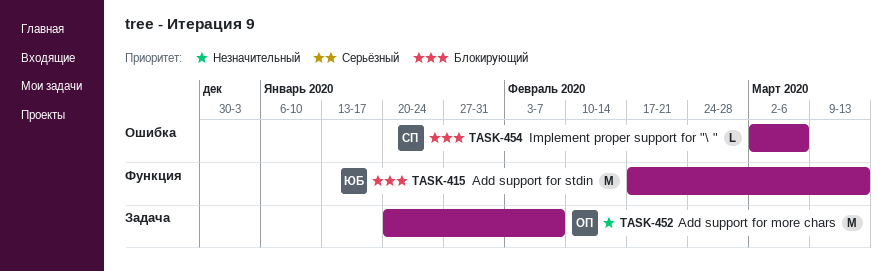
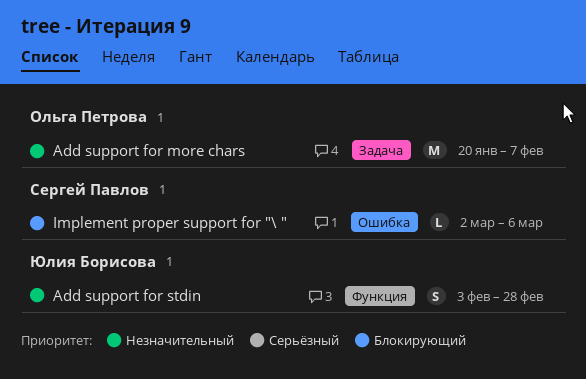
Add support for stdin, priority: Блокирующий -> Незначительный
Add support for stdin, estimate: M -> S
Add support for stdin, start: Feb 17 -> Feb 3
Add support for stdin, due: Mar 13 -> Feb 28

